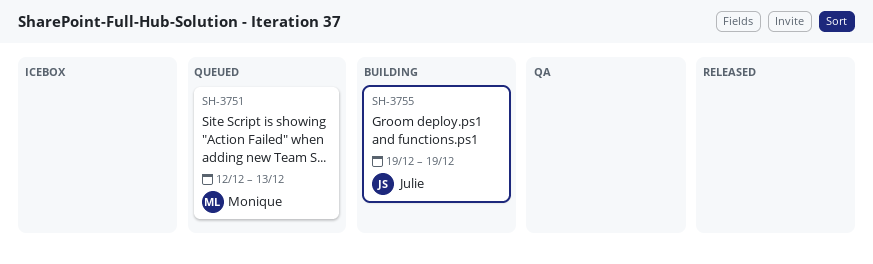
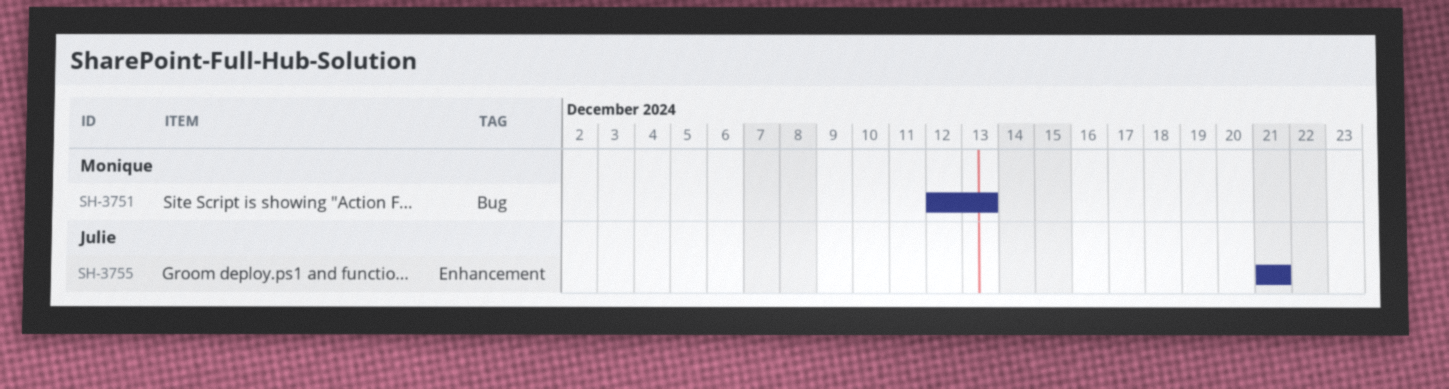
SH-3755, start: Dec 19 -> Dec 21
SH-3755, due: Dec 19 -> Dec 21

